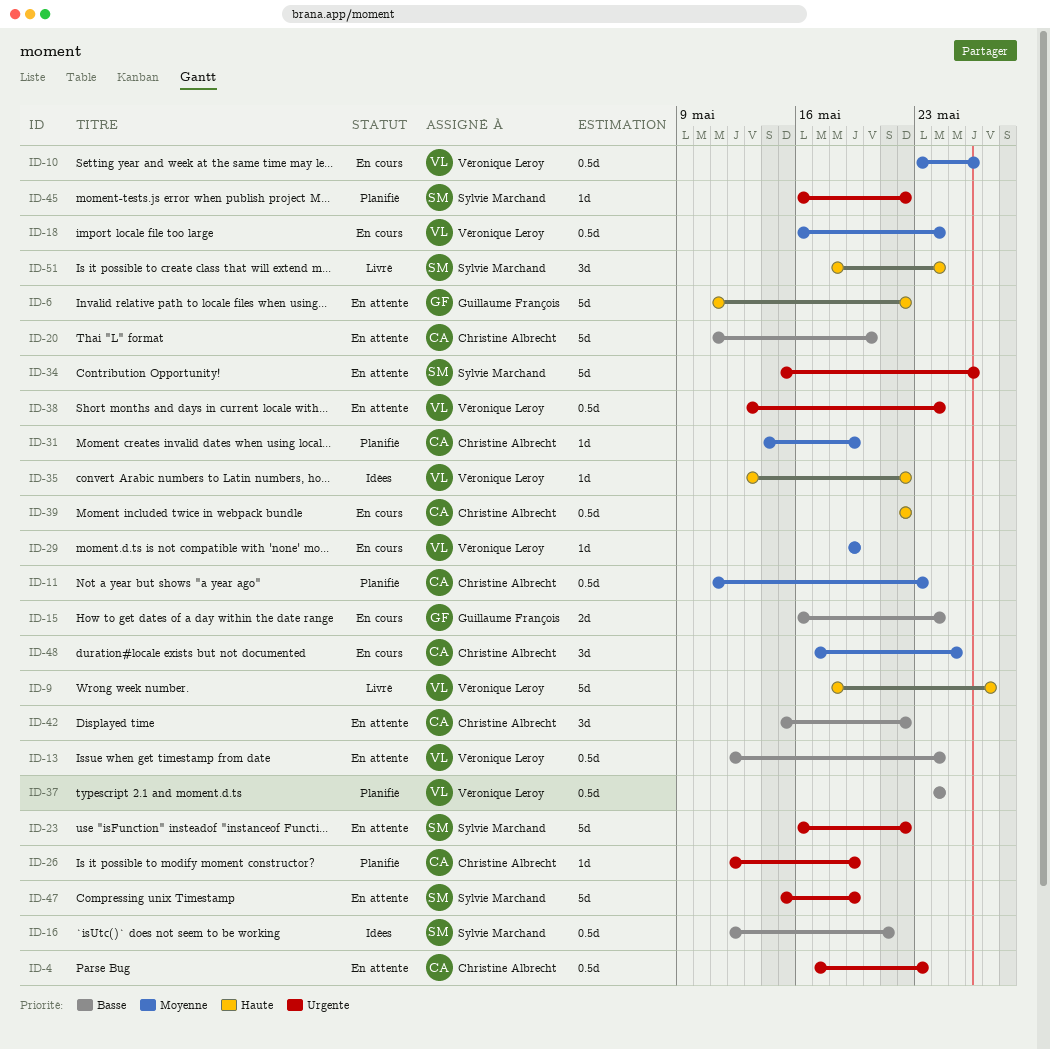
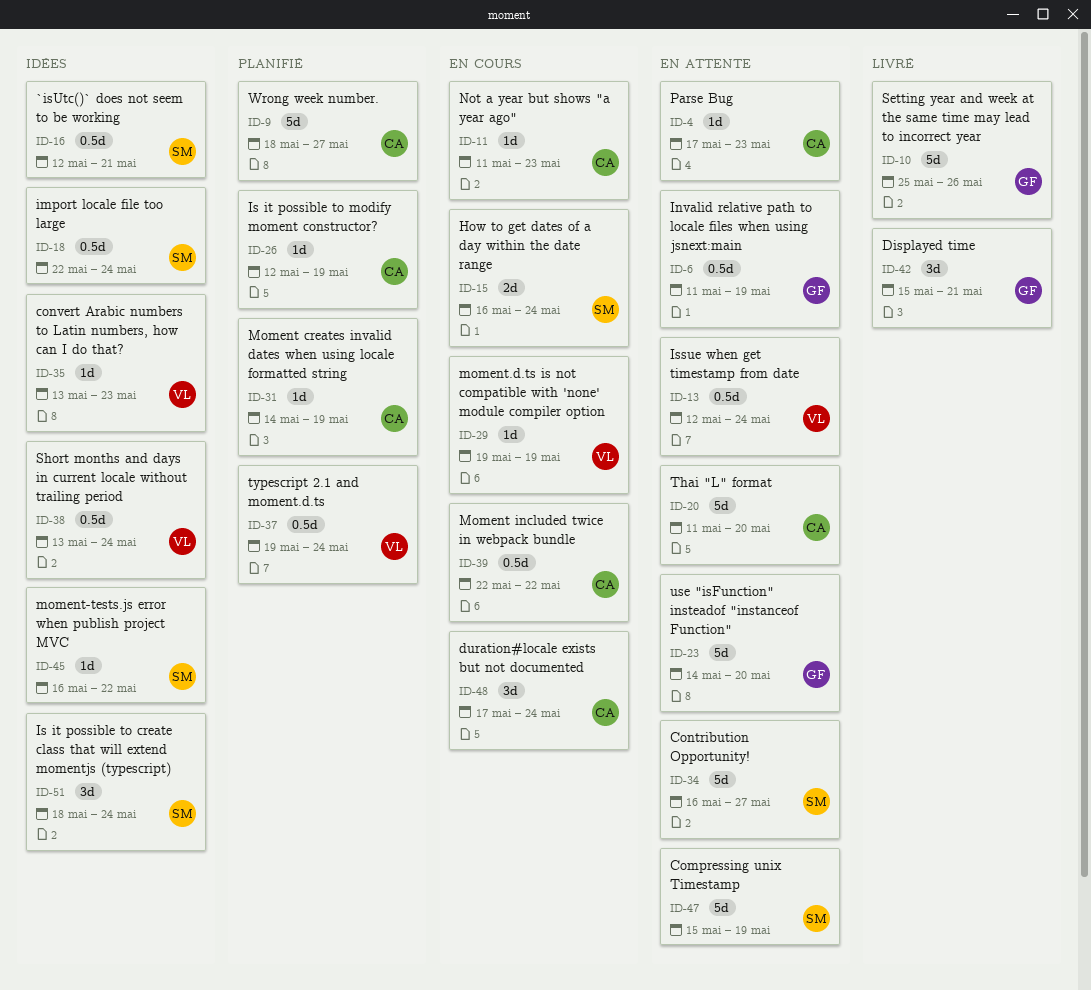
ID-4, estimate: 0.5d -> 1d
ID-6, estimate: 5d -> 0.5d
ID-6, due: May 22 -> May 19
ID-9, status: Livré -> Planifié
ID-9, owner: Véronique Leroy -> Christine Albrecht
ID-10, status: En cours -> Livré
ID-10, owner: Véronique Leroy -> Guillaume François
ID-10, estimate: 0.5d -> 5d
ID-10, start: May 23 -> May 25
ID-11, status: Planifié -> En cours
ID-11, estimate: 0.5d -> 1d
ID-15, owner: Guillaume François -> Sylvie Marchand
ID-18, status: En cours -> Idées
ID-18, owner: Véronique Leroy -> Sylvie Marchand
ID-18, start: May 16 -> May 22
ID-23, owner: Sylvie Marchand -> Guillaume François
ID-23, start: May 16 -> May 14
ID-23, due: May 22 -> May 20
ID-34, start: May 15 -> May 16
ID-34, due: May 26 -> May 27
ID-35, due: May 22 -> May 23
ID-37, start: May 24 -> May 19
ID-38, status: En attente -> Idées
ID-42, status: En attente -> Livré
ID-42, owner: Christine Albrecht -> Guillaume François
ID-42, due: May 22 -> May 21
ID-45, status: Planifié -> Idées
ID-48, due: May 25 -> May 24
ID-51, status: Livré -> Idées

